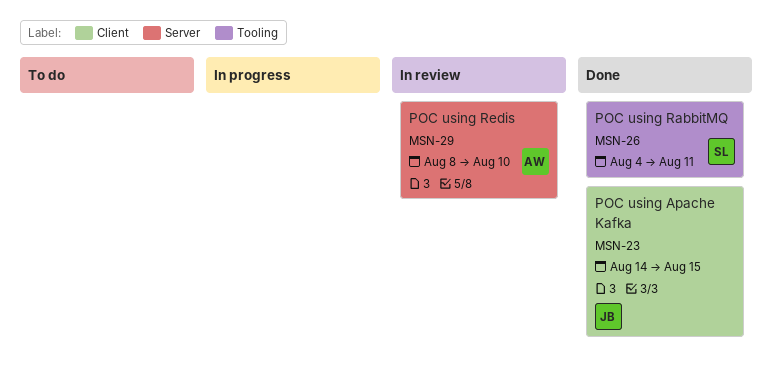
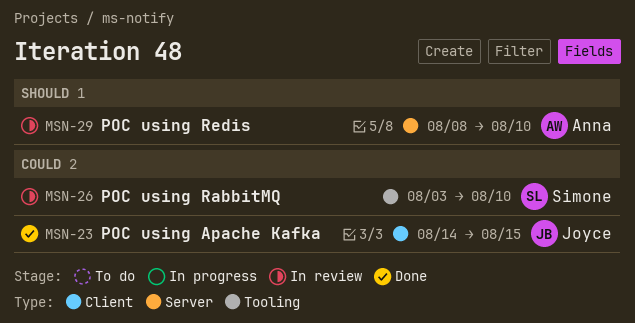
MSN-26, status: Done -> In review
MSN-26, start: Aug 4 -> Aug 3
MSN-26, due: Aug 11 -> Aug 10

